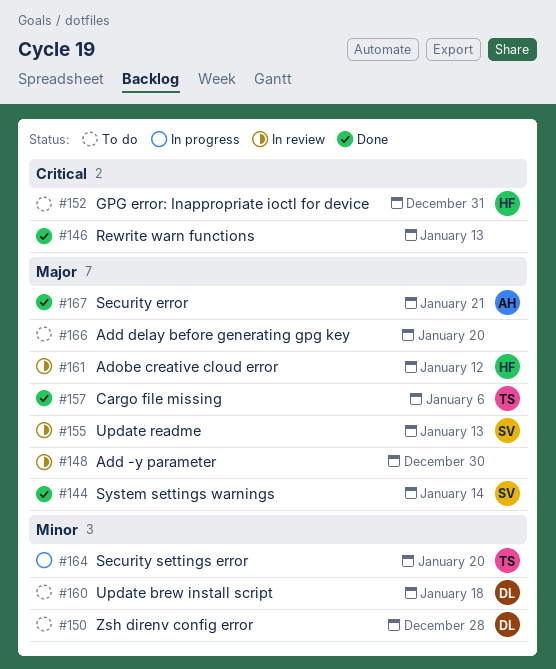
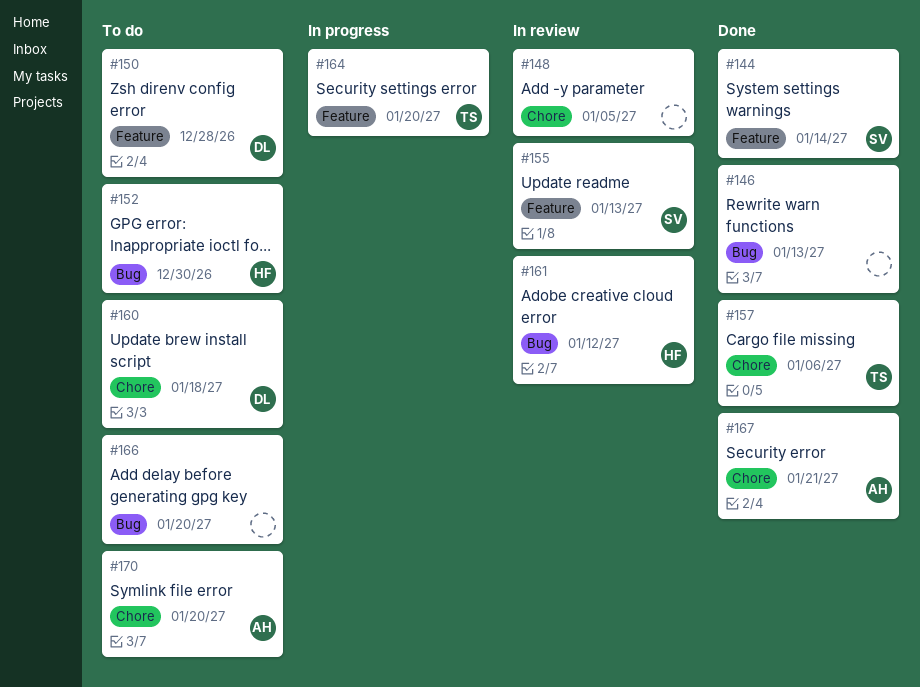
#148, due: Dec 30 -> Jan 5
#152, due: Dec 31 -> Dec 30
#170: none -> present

